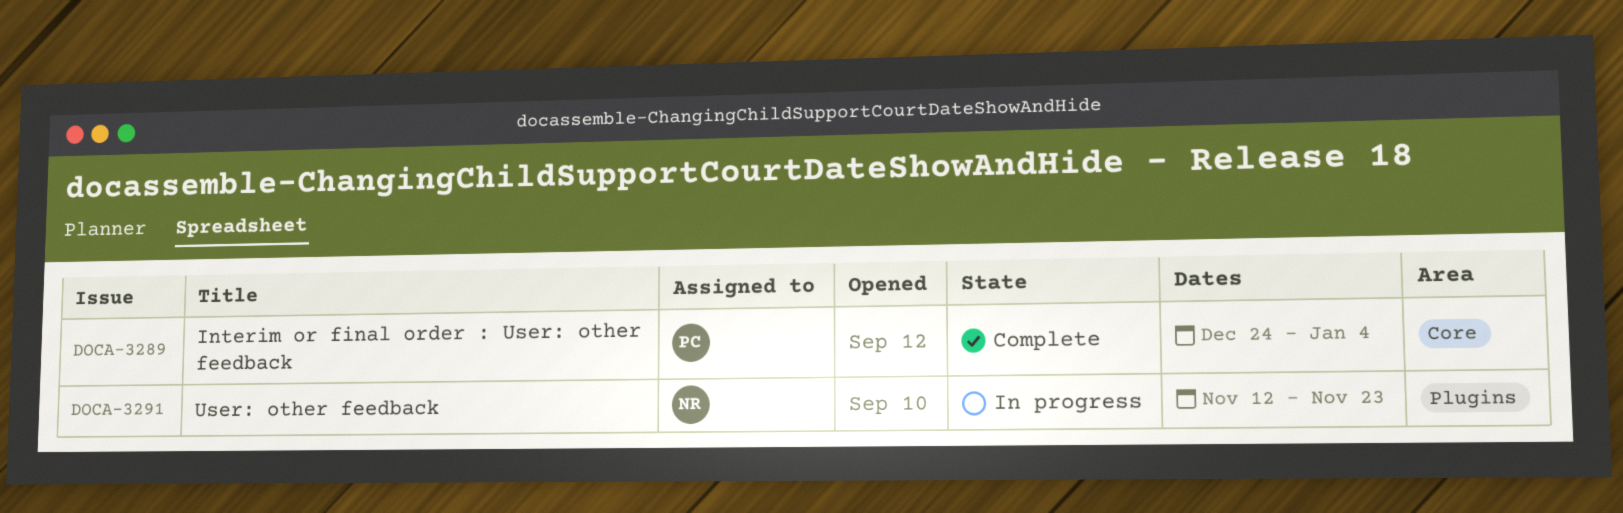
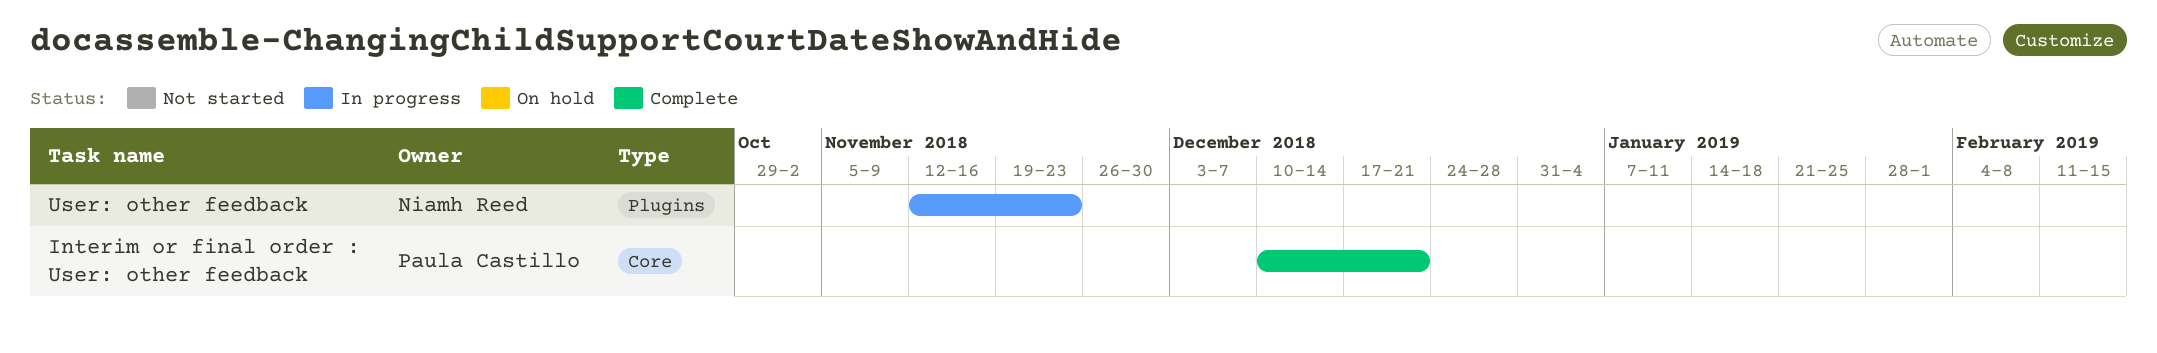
Interim or final order : User: other feedback, start: Dec 24 -> Dec 10
Interim or final order : User: other feedback, due: Jan 4 -> Dec 21

